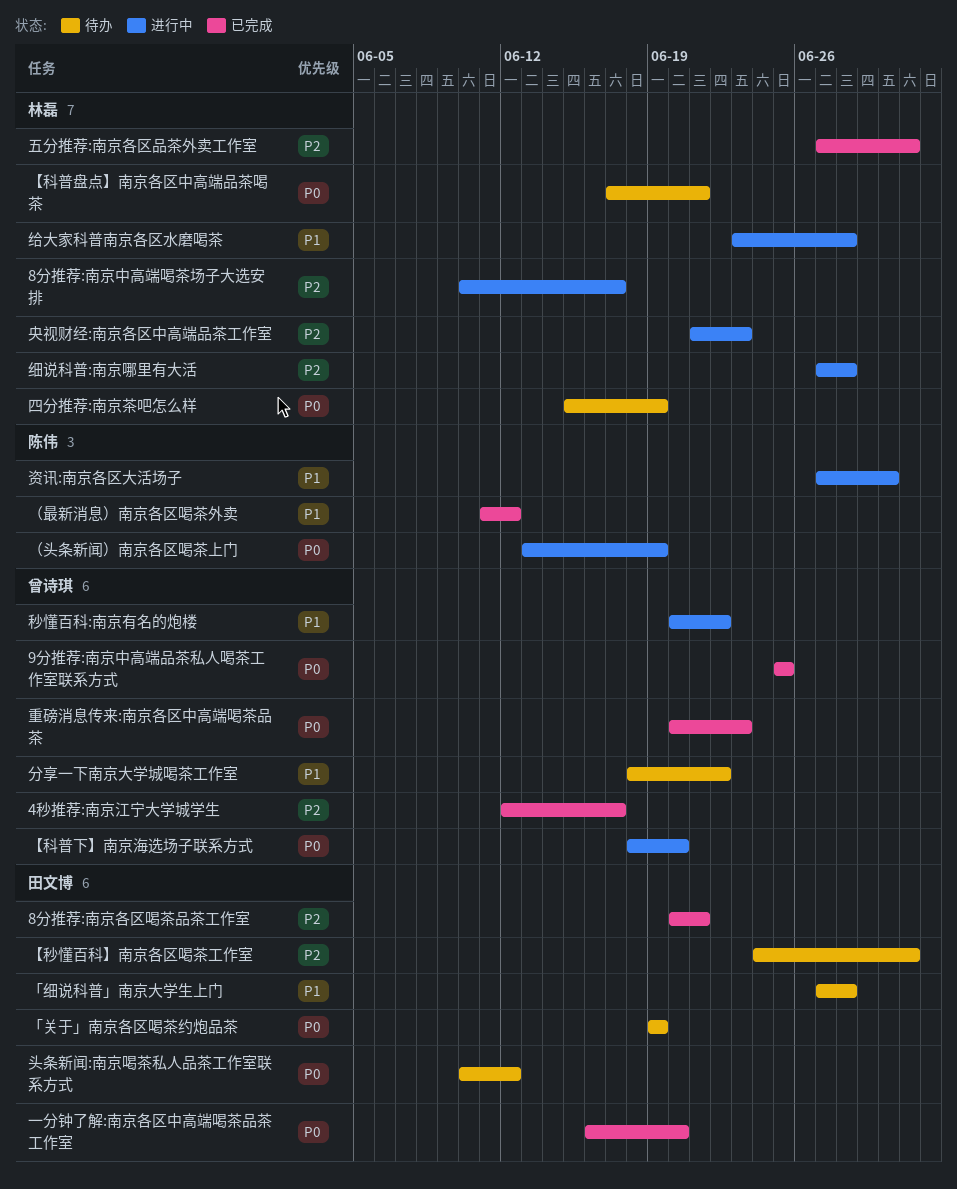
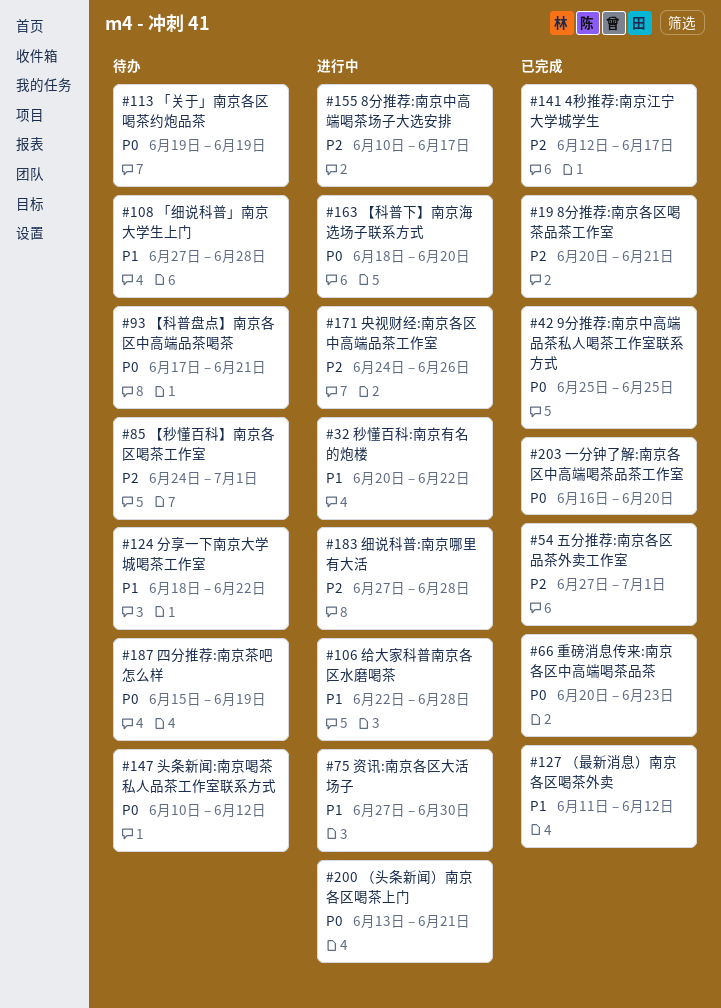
央视财经:南京各区中高端品茶工作室, start: Jun 21 -> Jun 24
央视财经:南京各区中高端品茶工作室, due: Jun 23 -> Jun 26
给大家科普南京各区水磨喝茶, start: Jun 23 -> Jun 22
（头条新闻）南京各区喝茶上门, due: Jun 19 -> Jun 21

